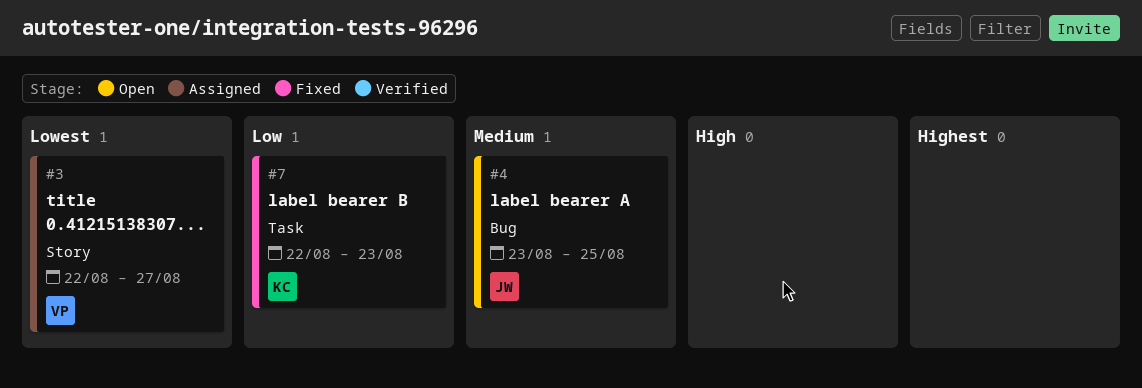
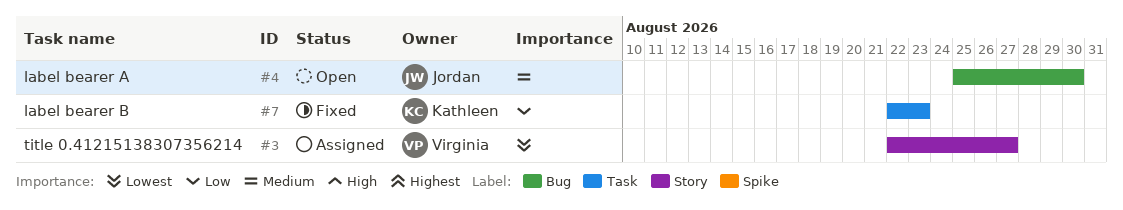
#4, start: Aug 23 -> Aug 25
#4, due: Aug 25 -> Aug 30

